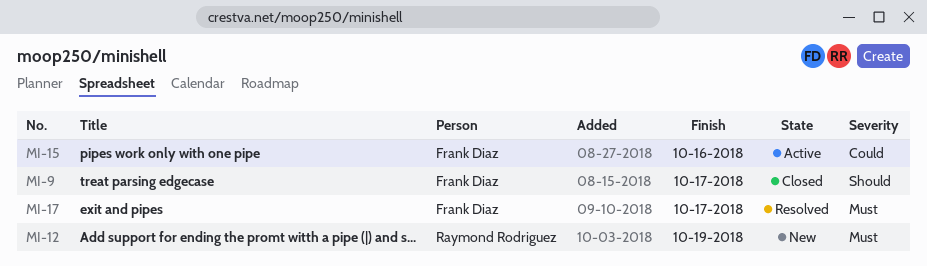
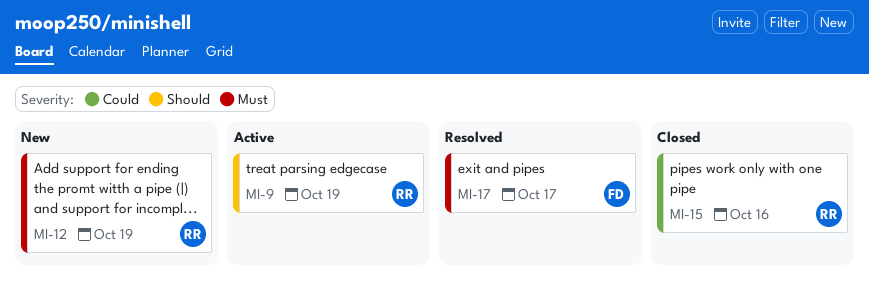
MI-9, status: Closed -> Active
MI-9, owner: Frank Diaz -> Raymond Rodriguez
MI-9, due: Oct 17 -> Oct 19
MI-15, status: Active -> Closed
MI-15, owner: Frank Diaz -> Raymond Rodriguez

